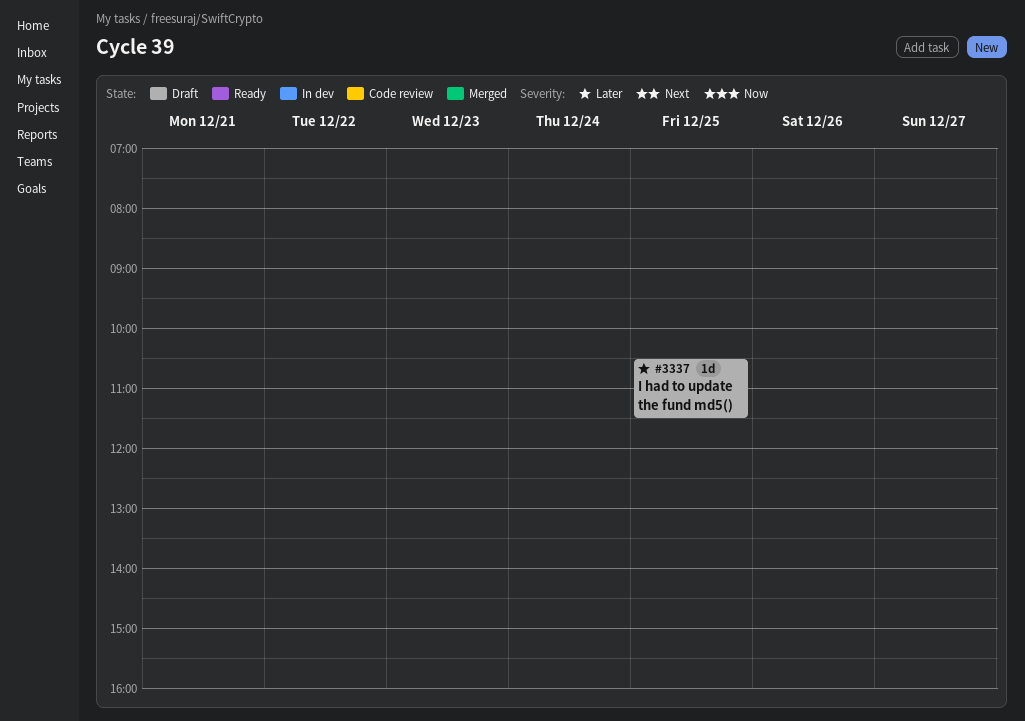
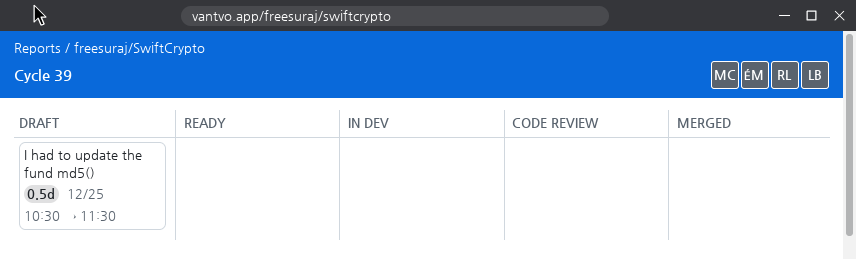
I had to update the fund md5(), estimate: 1d -> 0.5d

